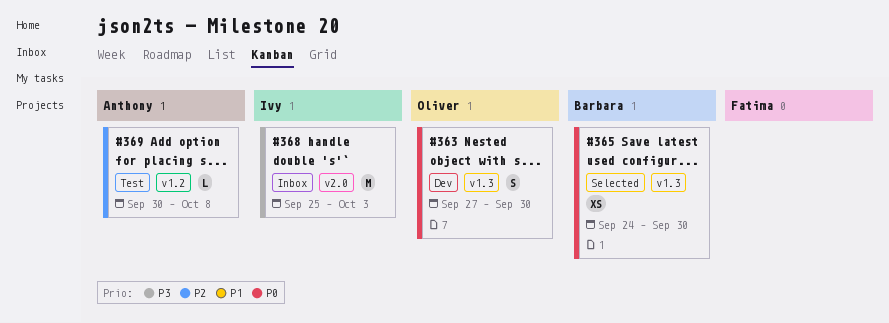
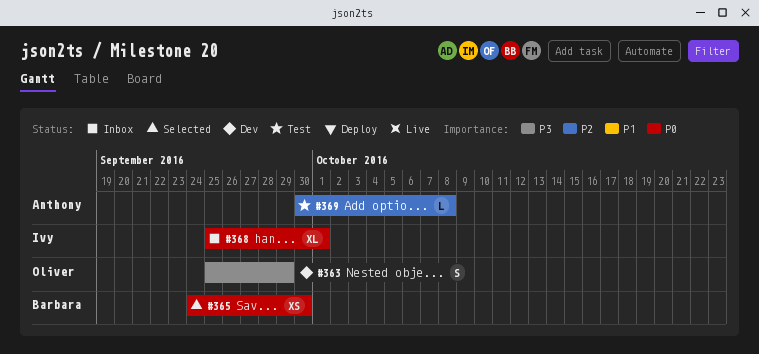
#363, priority: P0 -> P3
#363, start: Sep 27 -> Sep 25
#363, due: Sep 30 -> Sep 29
#368, priority: P3 -> P0
#368, estimate: M -> XL
#368, due: Oct 3 -> Oct 1

